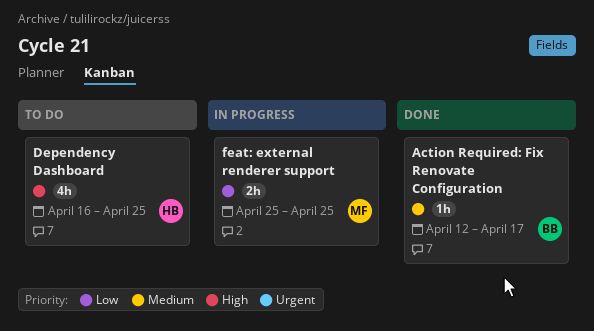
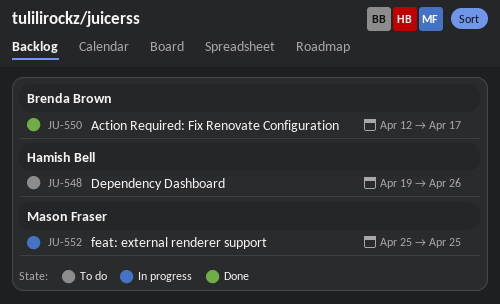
Dependency Dashboard, start: Apr 16 -> Apr 19
Dependency Dashboard, due: Apr 25 -> Apr 26

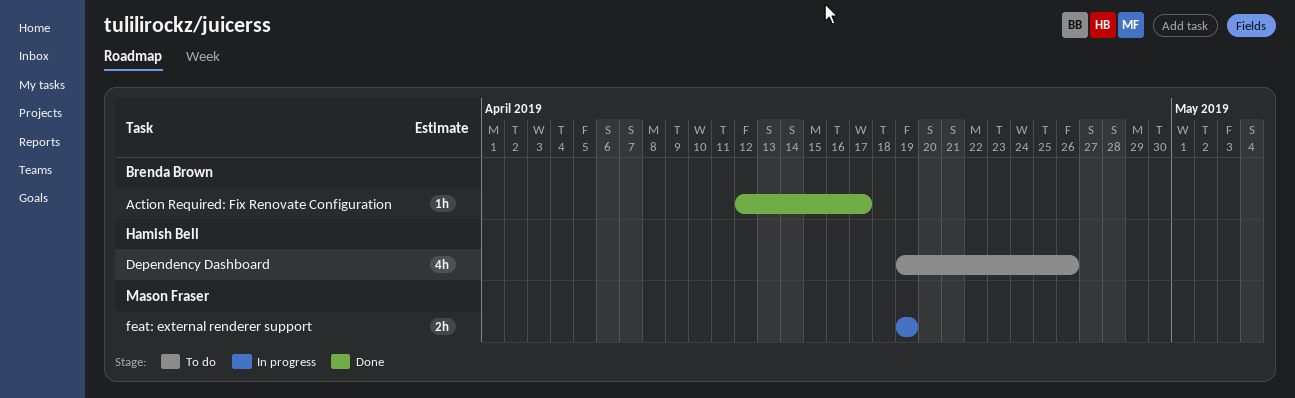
feat: external renderer support, start: Apr 25 -> Apr 19
feat: external renderer support, due: Apr 25 -> Apr 19

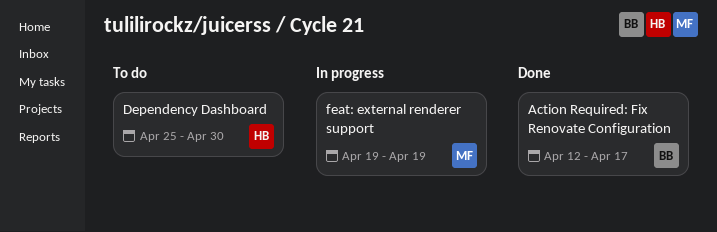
Dependency Dashboard, start: Apr 19 -> Apr 25
Dependency Dashboard, due: Apr 26 -> Apr 30

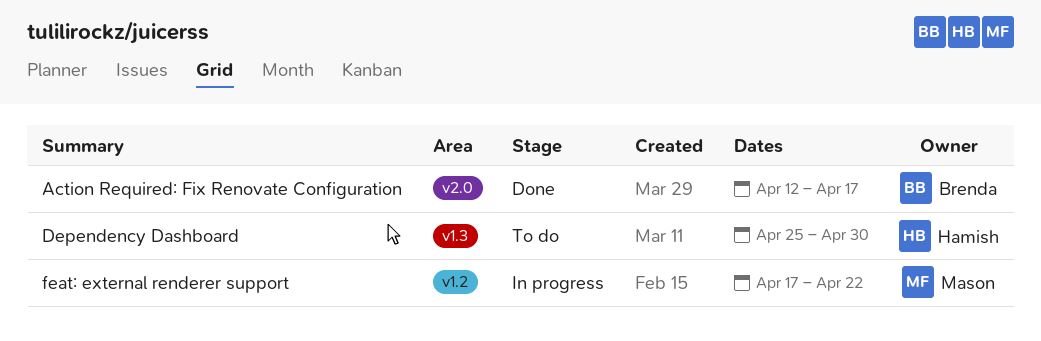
feat: external renderer support, start: Apr 19 -> Apr 17
feat: external renderer support, due: Apr 19 -> Apr 22

